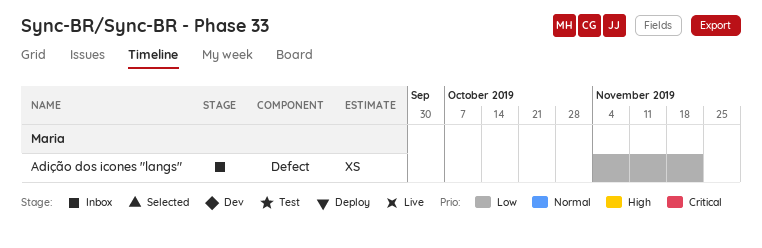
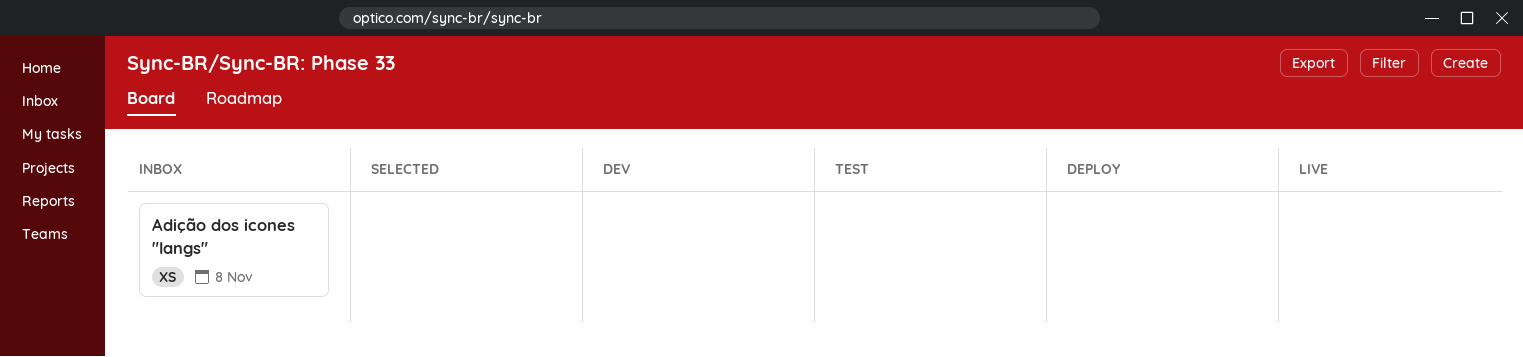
Adição dos icones "langs", due: Nov 22 -> Nov 8

